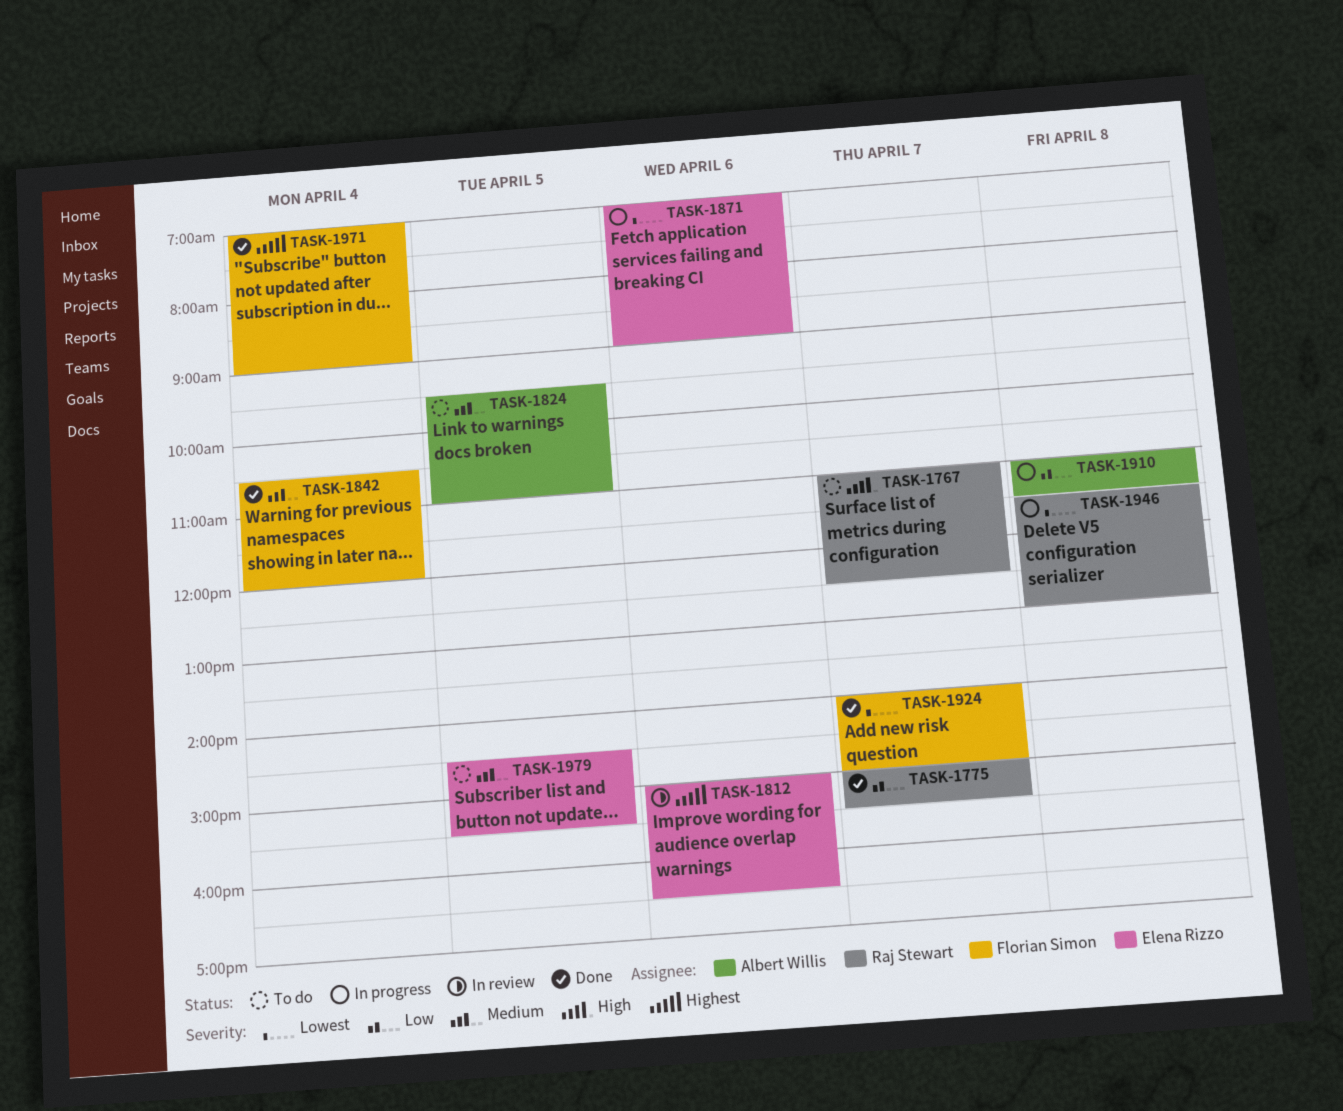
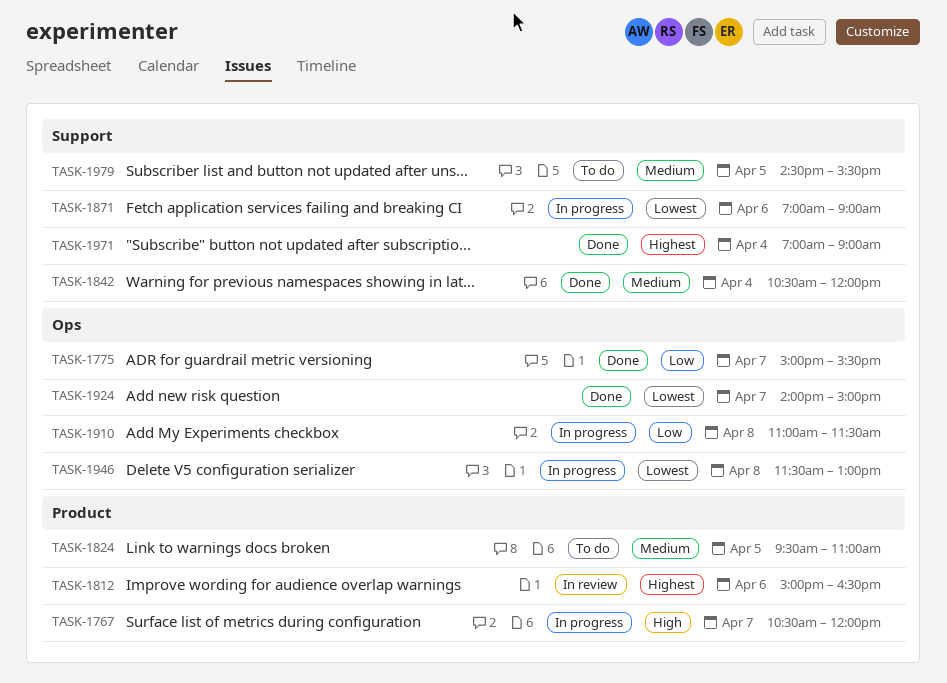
TASK-1767, status: To do -> In progress
TASK-1767, begins: 11:00 -> 10:30
TASK-1767, ends: 12:30 -> 12:00

